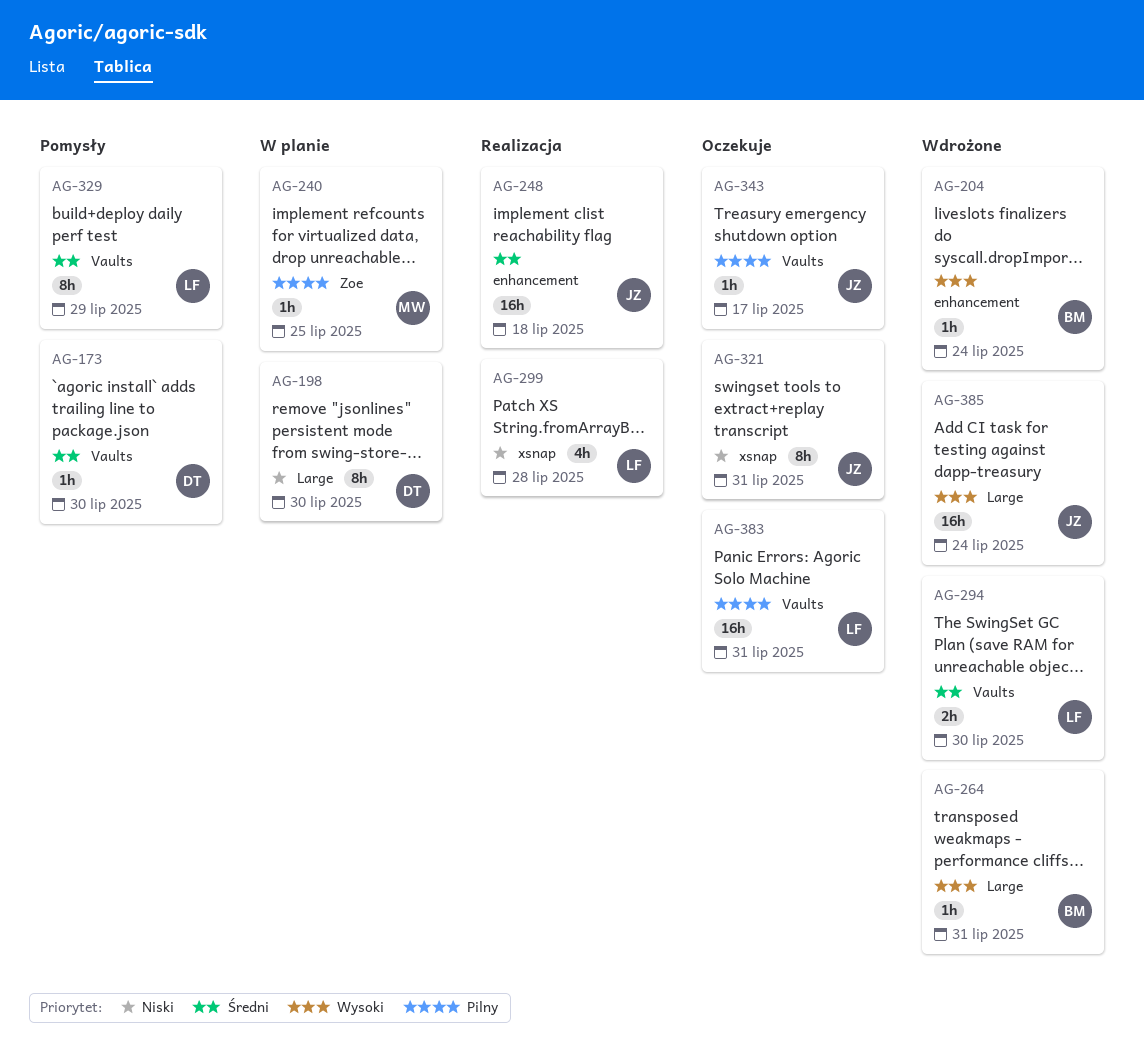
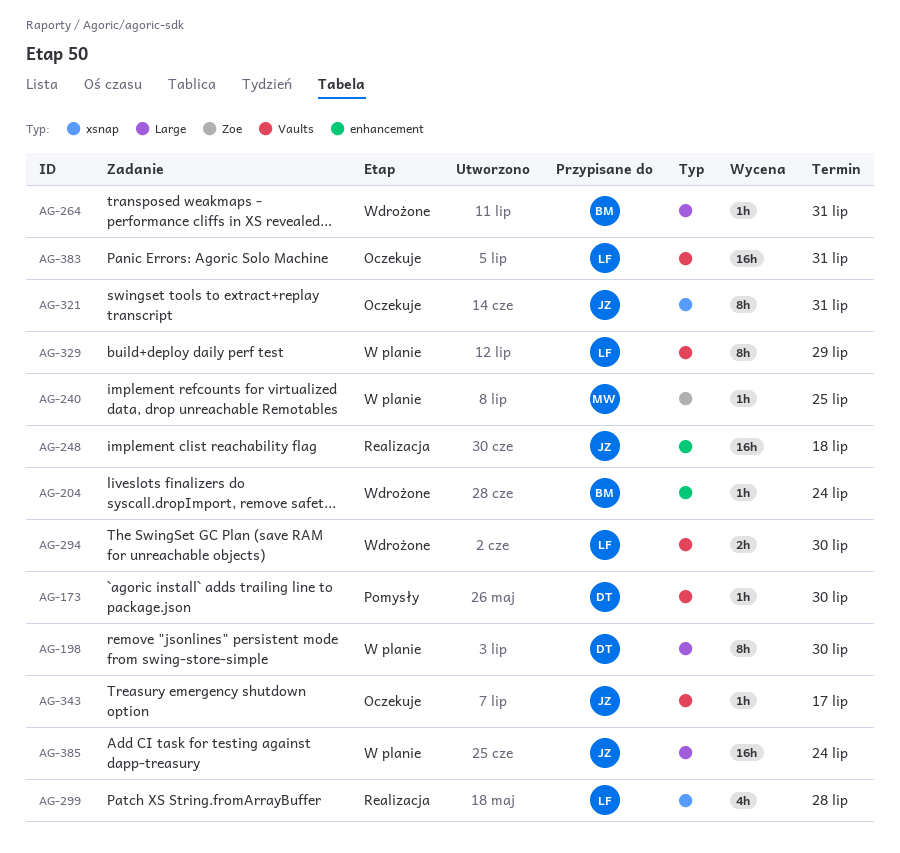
AG-329, status: Pomysły -> W planie
AG-385, status: Wdrożone -> W planie

